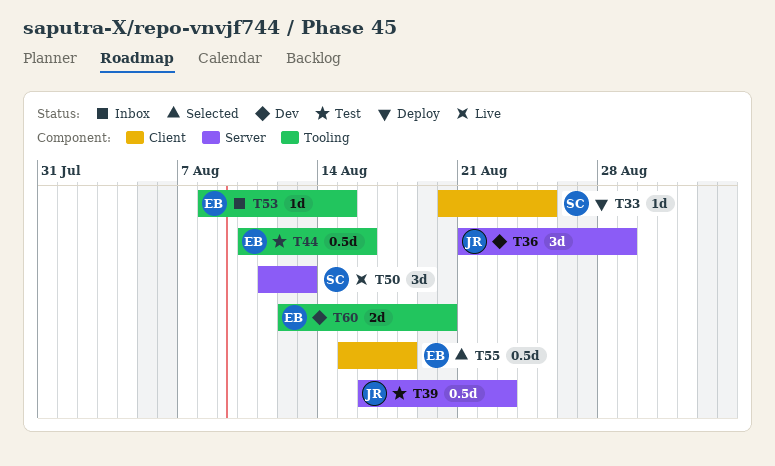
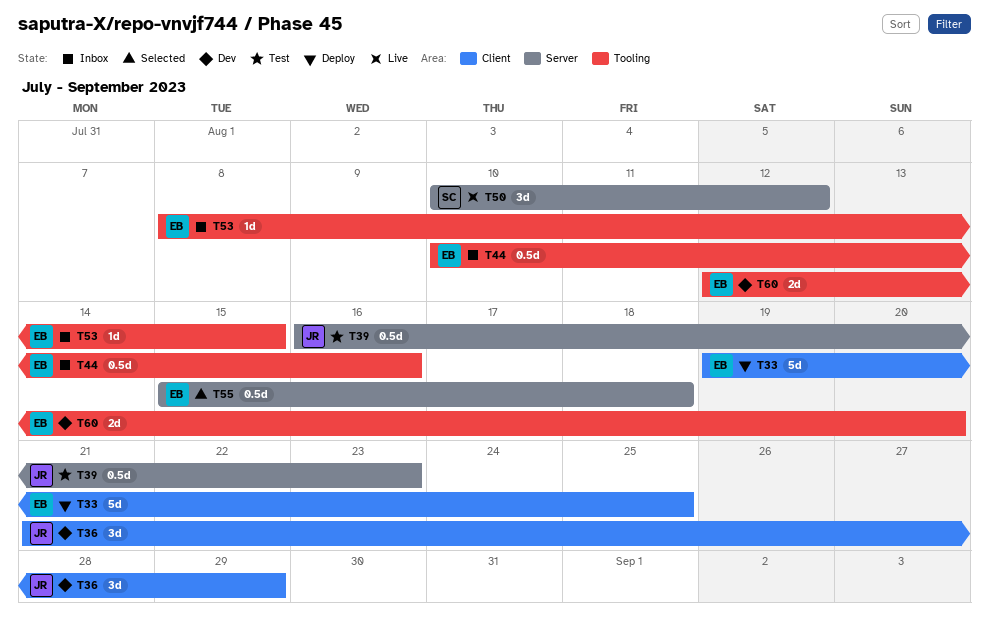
T33, owner: SC -> EB
T33, estimate: 1d -> 5d
T33, start: Aug 20 -> Aug 19
T36, label: Server -> Client
T44, status: Test -> Inbox
T50, start: Aug 11 -> Aug 10
T50, due: Aug 13 -> Aug 12
T55, label: Client -> Server

